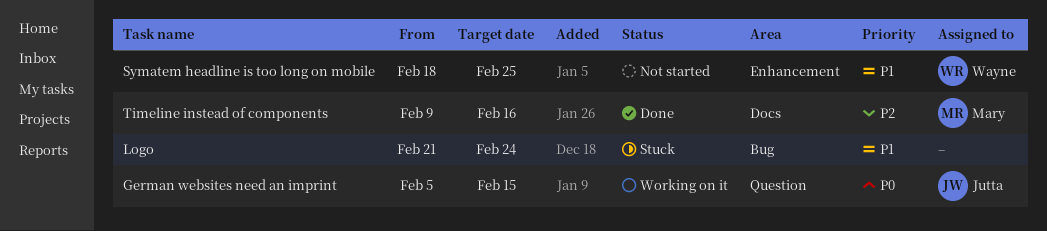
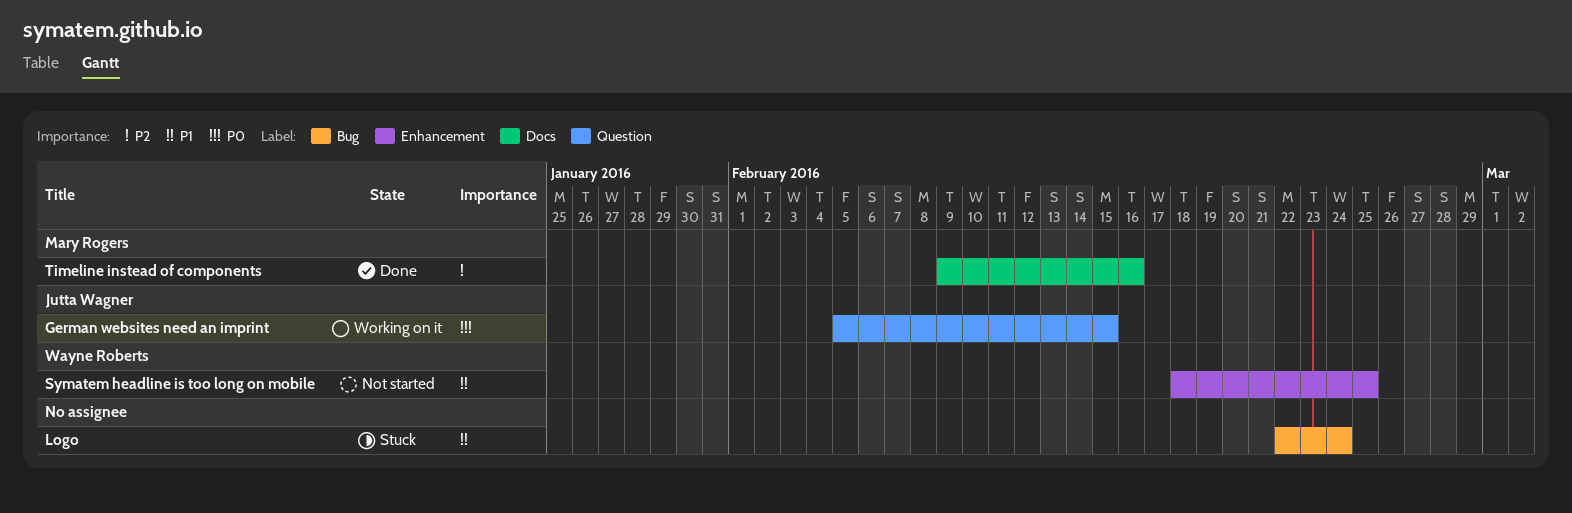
Logo, start: Feb 21 -> Feb 22

